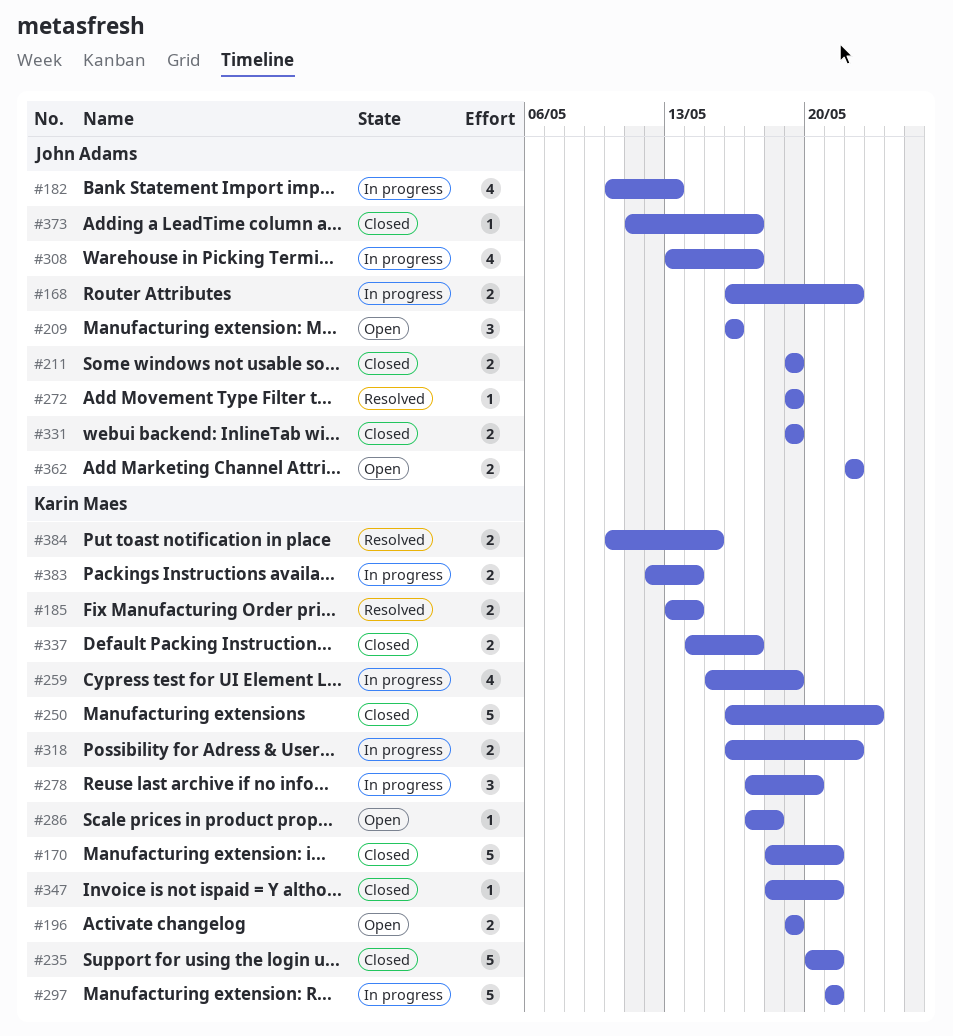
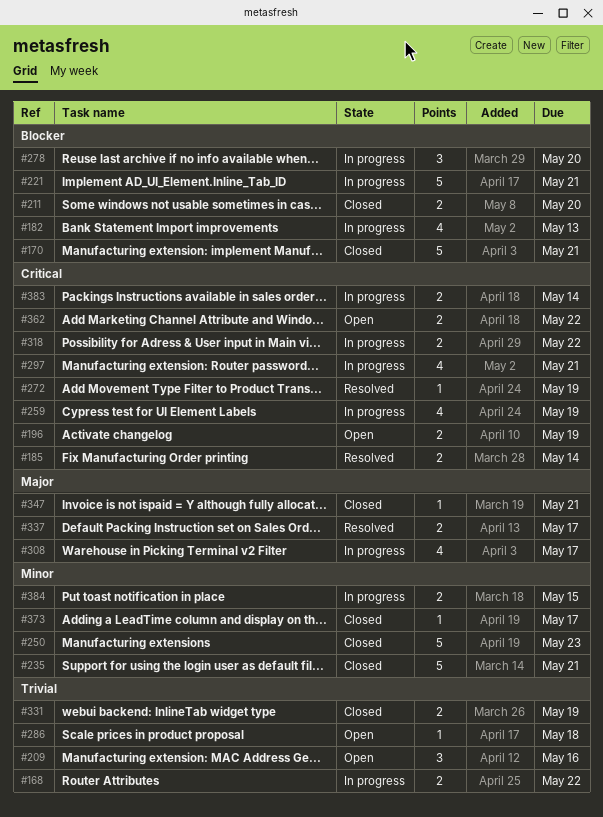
#211, due: May 19 -> May 20
#221: none -> present
#297, estimate: 5 -> 4
#337, status: Closed -> Resolved
#384, status: Resolved -> In progress

